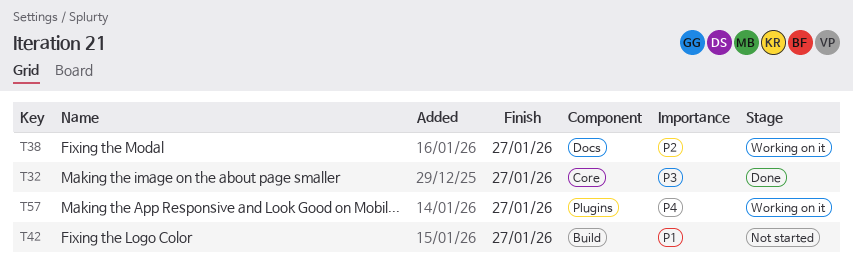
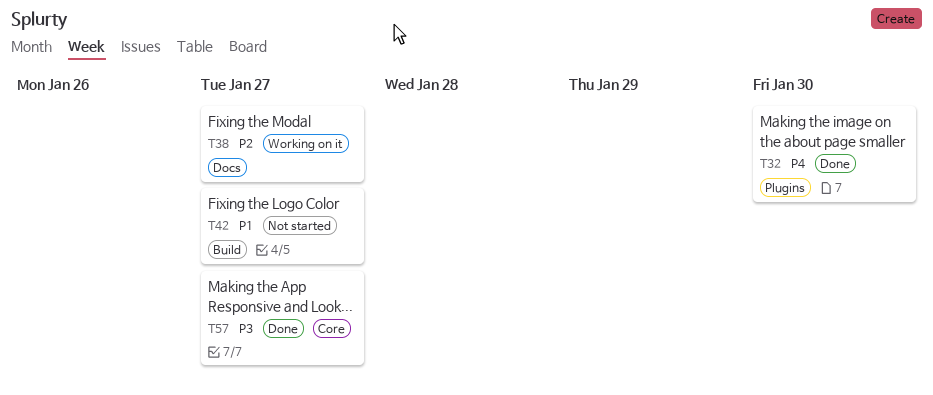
T32, priority: P3 -> P4
T32, label: Core -> Plugins
T32, due: Jan 27 -> Jan 30
T57, status: Working on it -> Done
T57, priority: P4 -> P3
T57, label: Plugins -> Core

